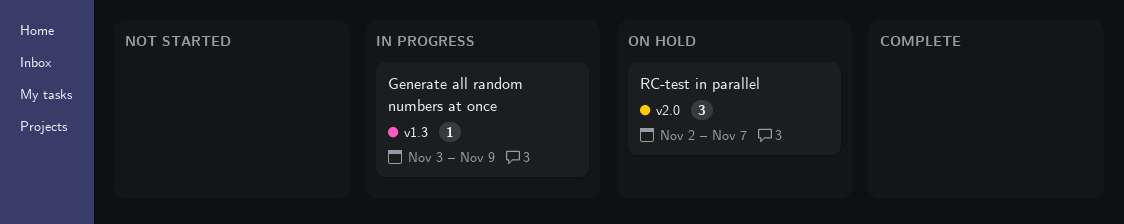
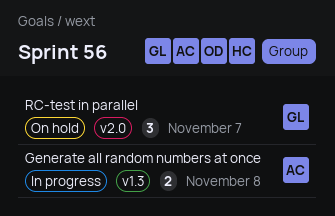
Generate all random numbers at once, estimate: 1 -> 2
Generate all random numbers at once, due: Nov 9 -> Nov 8

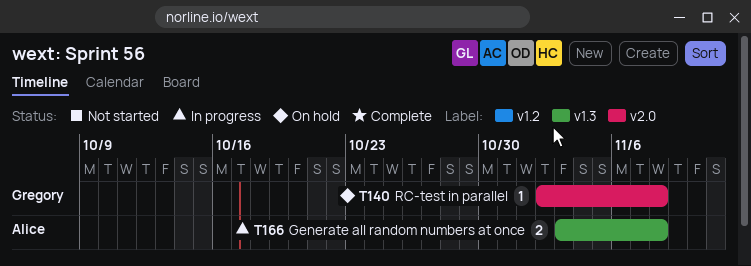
RC-test in parallel, estimate: 3 -> 1
RC-test in parallel, due: Nov 7 -> Nov 8

